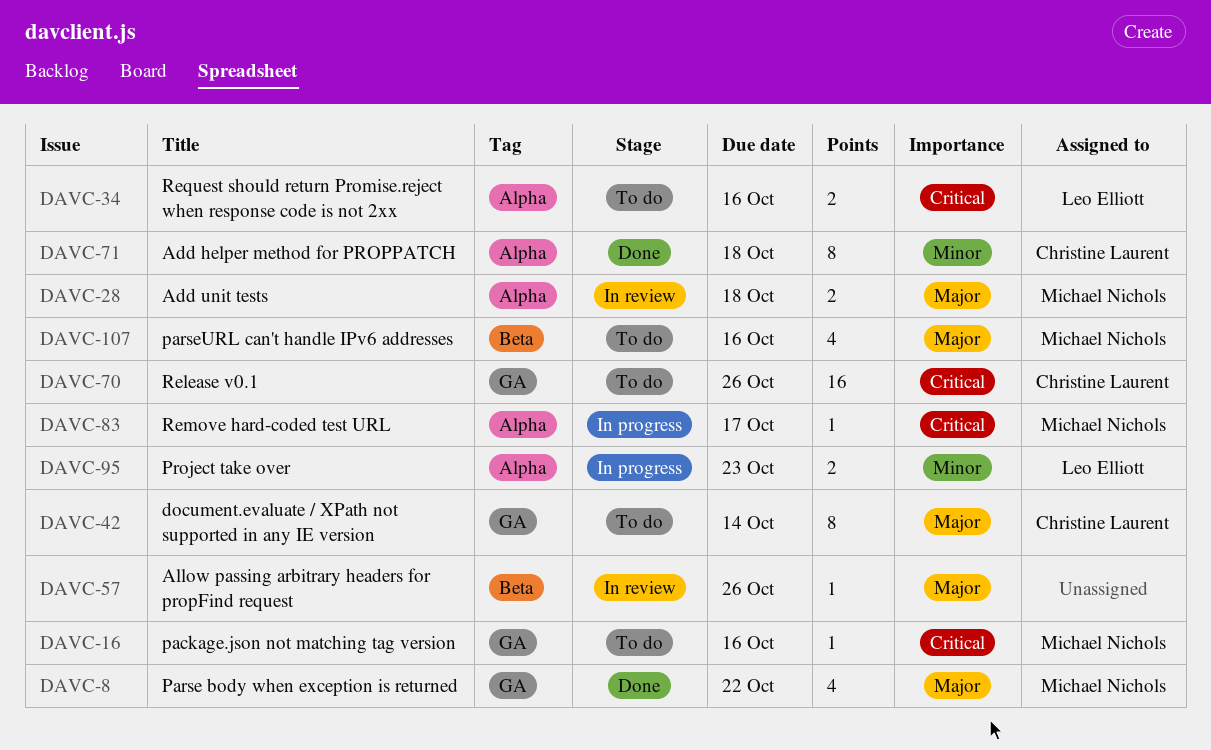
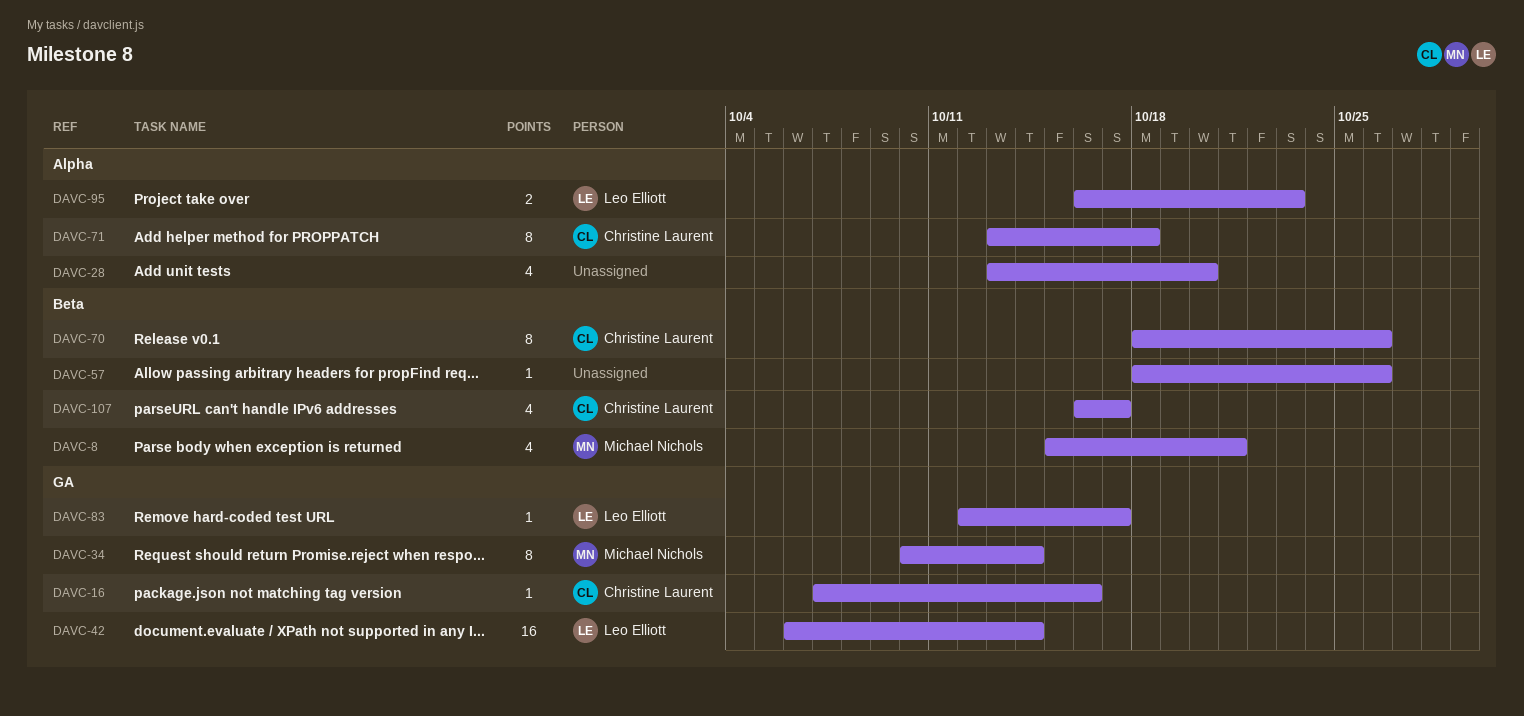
DAVC-8, label: GA -> Beta
DAVC-8, due: Oct 22 -> Oct 21
DAVC-16, owner: Michael Nichols -> Christine Laurent
DAVC-28, owner: Michael Nichols -> none
DAVC-28, estimate: 2 -> 4
DAVC-28, due: Oct 18 -> Oct 20
DAVC-34, owner: Leo Elliott -> Michael Nichols
DAVC-34, label: Alpha -> GA
DAVC-34, estimate: 2 -> 8
DAVC-34, due: Oct 16 -> Oct 14
DAVC-42, owner: Christine Laurent -> Leo Elliott
DAVC-42, estimate: 8 -> 16
DAVC-70, label: GA -> Beta
DAVC-70, estimate: 16 -> 8
DAVC-83, owner: Michael Nichols -> Leo Elliott
DAVC-83, label: Alpha -> GA
DAVC-107, owner: Michael Nichols -> Christine Laurent
DAVC-107, due: Oct 16 -> Oct 17

